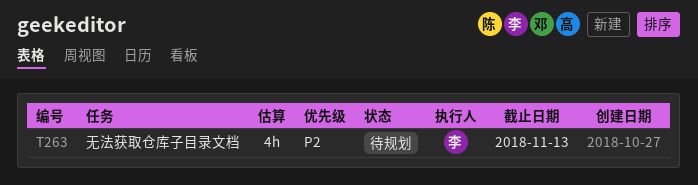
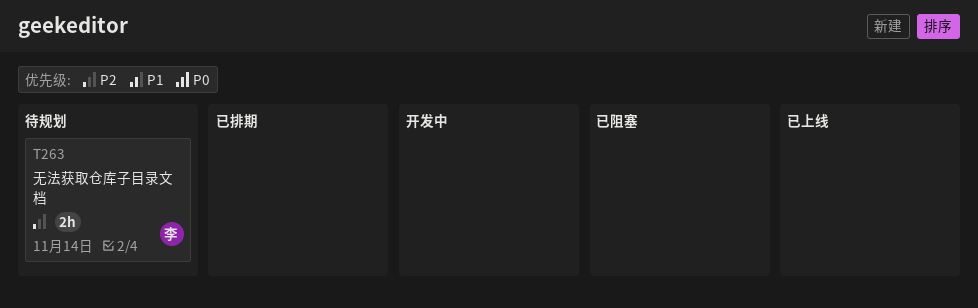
T263, estimate: 4h -> 2h
T263, due: Nov 13 -> Nov 14

